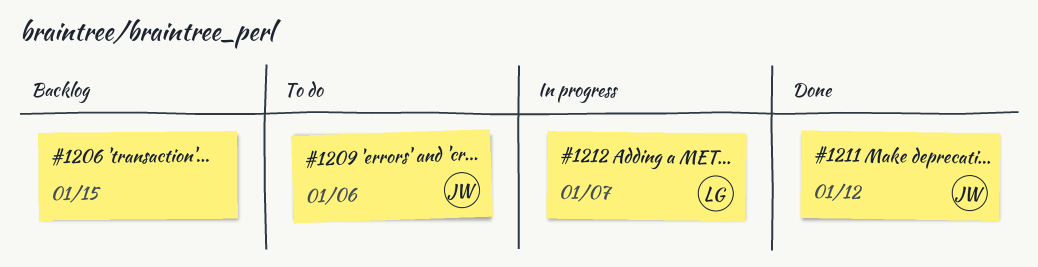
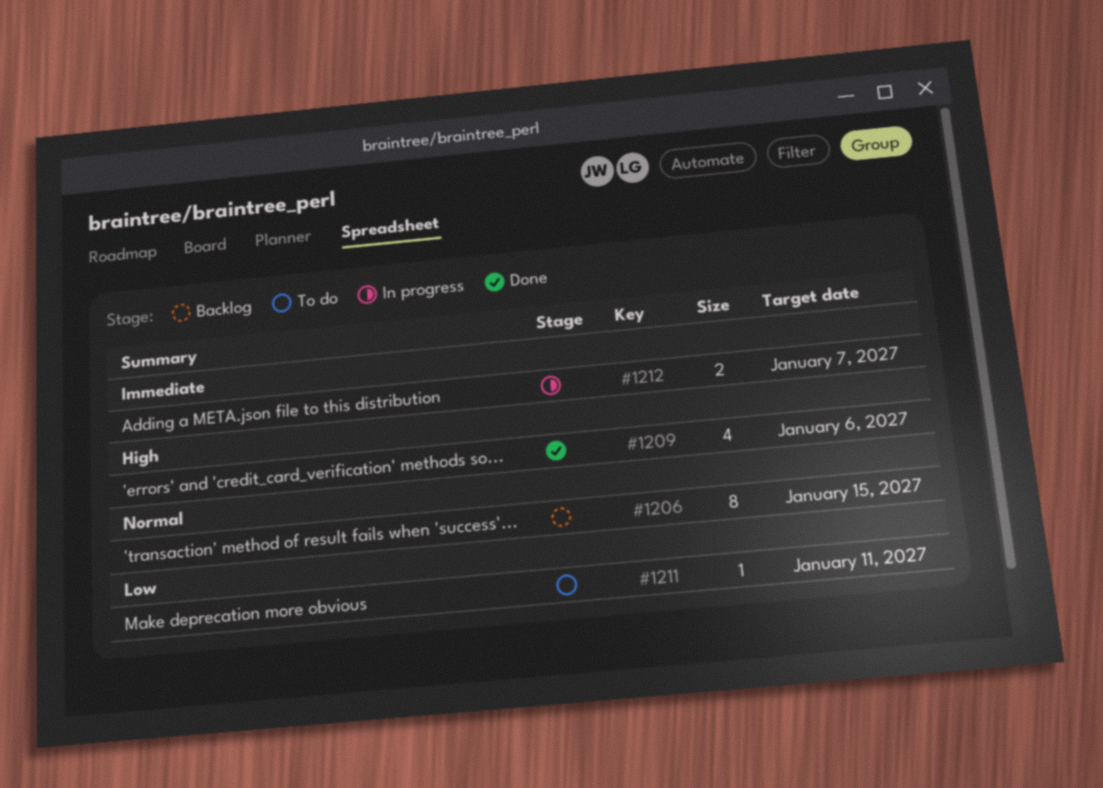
#1209, status: To do -> Done
#1211, status: Done -> To do
#1211, due: Jan 12 -> Jan 11

